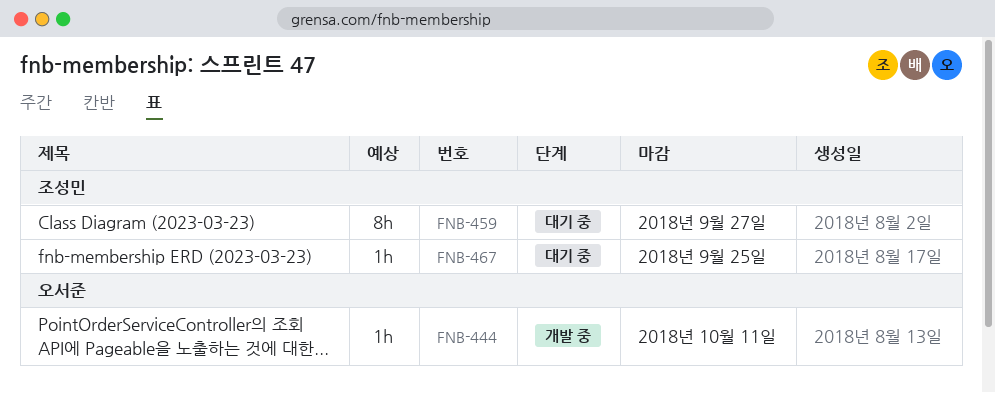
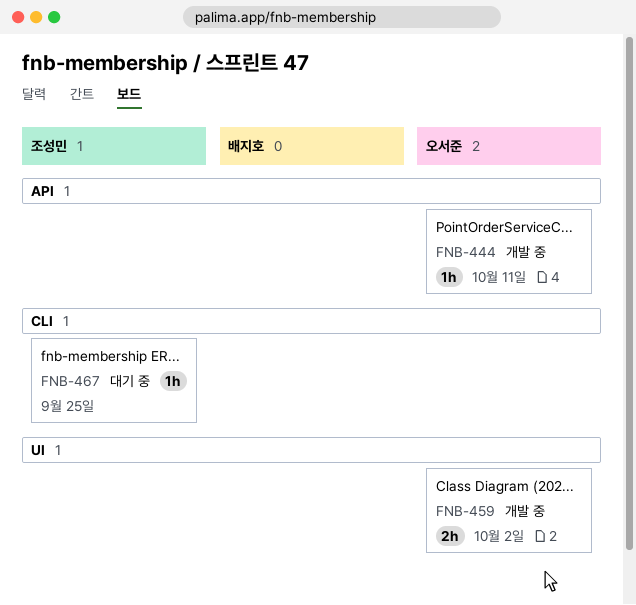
FNB-459, status: 대기 중 -> 개발 중
FNB-459, owner: 조성민 -> 오서준
FNB-459, estimate: 8h -> 2h
FNB-459, due: Sep 27 -> Oct 2

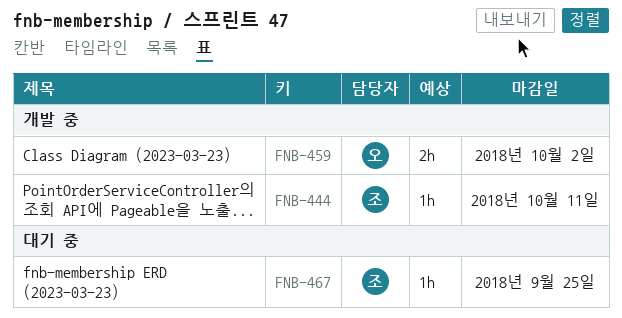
FNB-444, owner: 오서준 -> 조성민

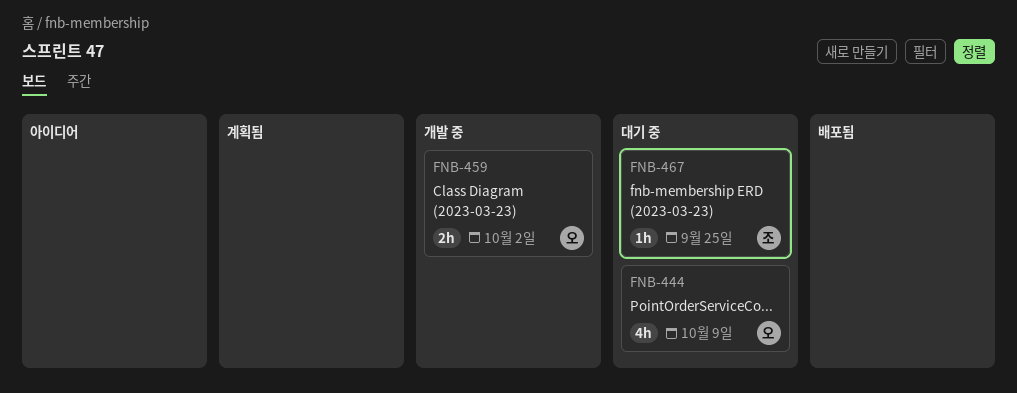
FNB-444, status: 개발 중 -> 대기 중
FNB-444, owner: 조 -> 오
FNB-444, estimate: 1h -> 4h
FNB-444, due: Oct 11 -> Oct 9

